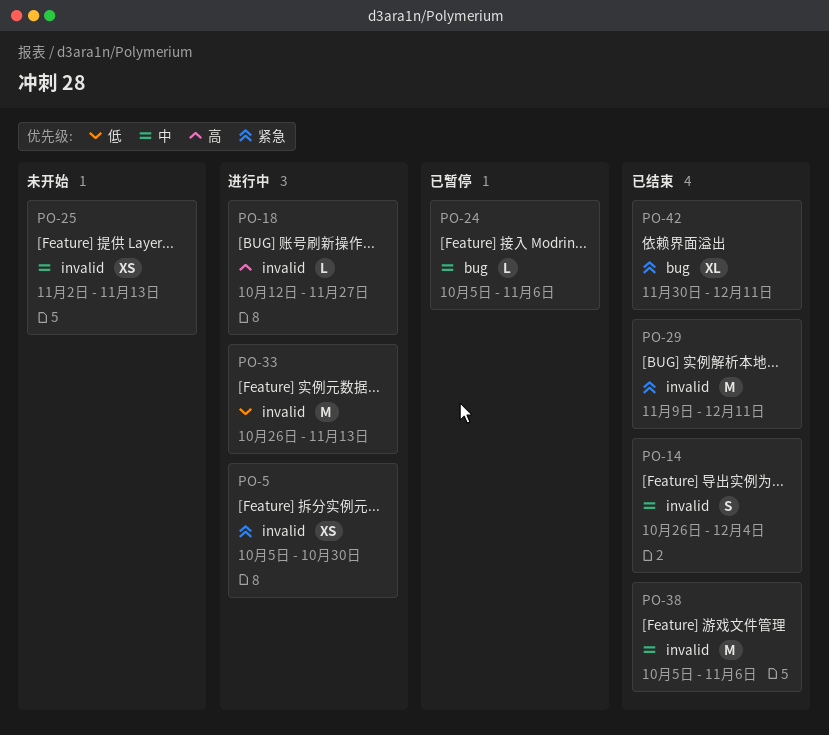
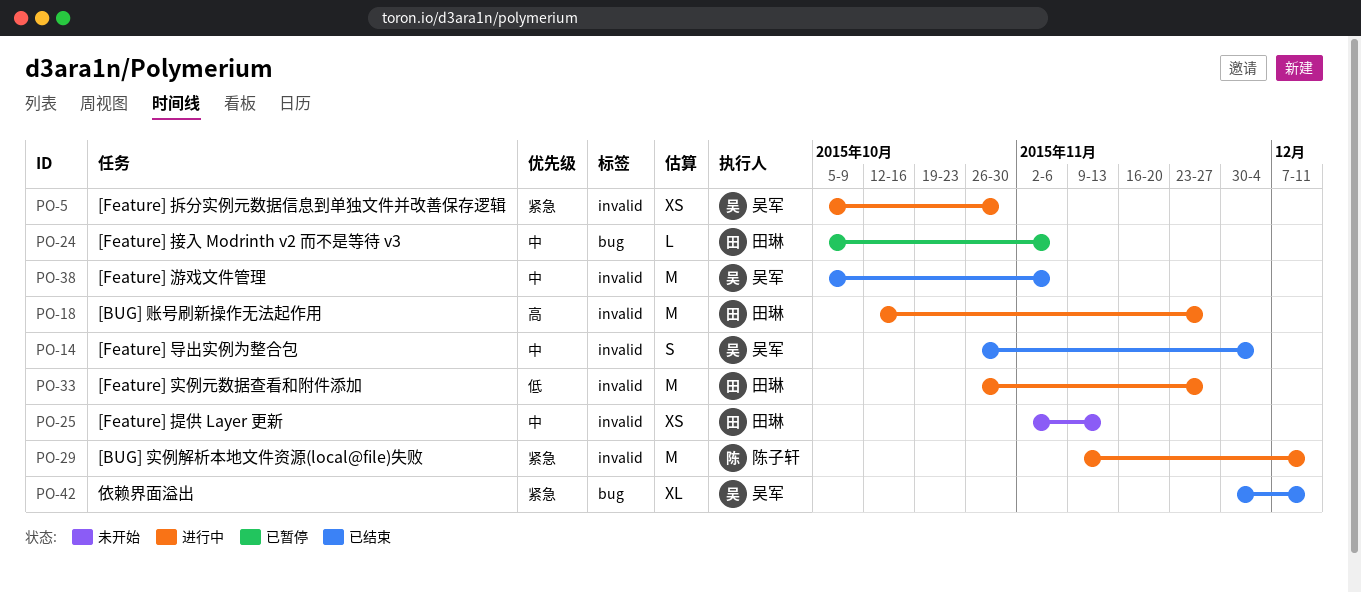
PO-18, estimate: L -> M
PO-29, status: 已结束 -> 进行中
PO-33, due: Nov 13 -> Nov 27

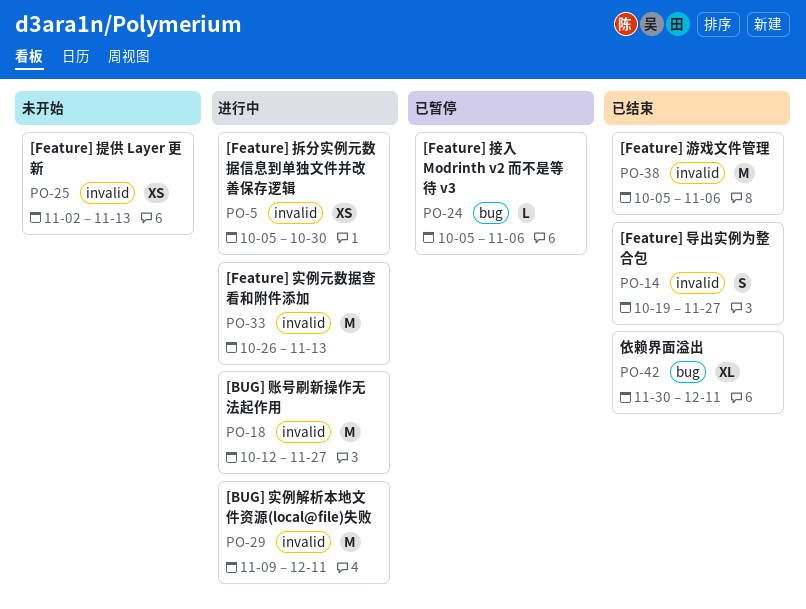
PO-14, start: Oct 26 -> Oct 19
PO-14, due: Dec 4 -> Nov 27
PO-33, due: Nov 27 -> Nov 13

